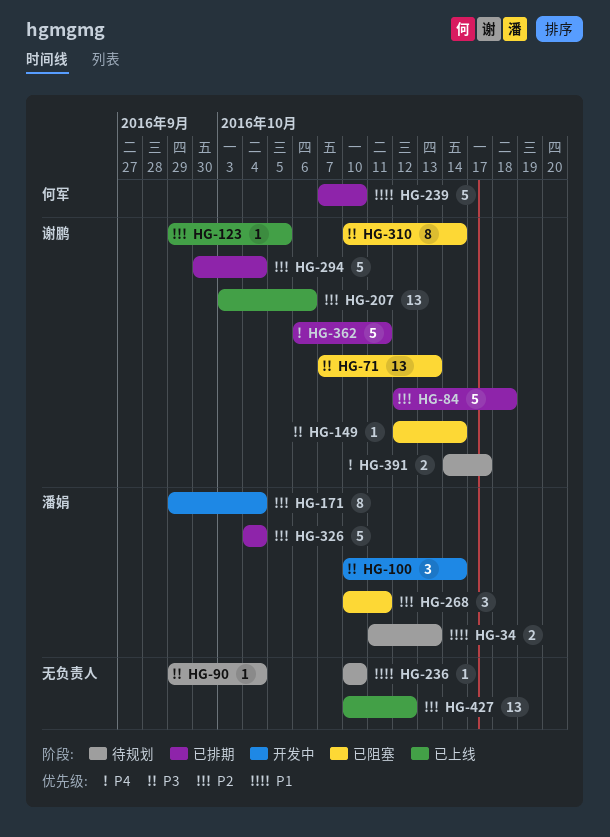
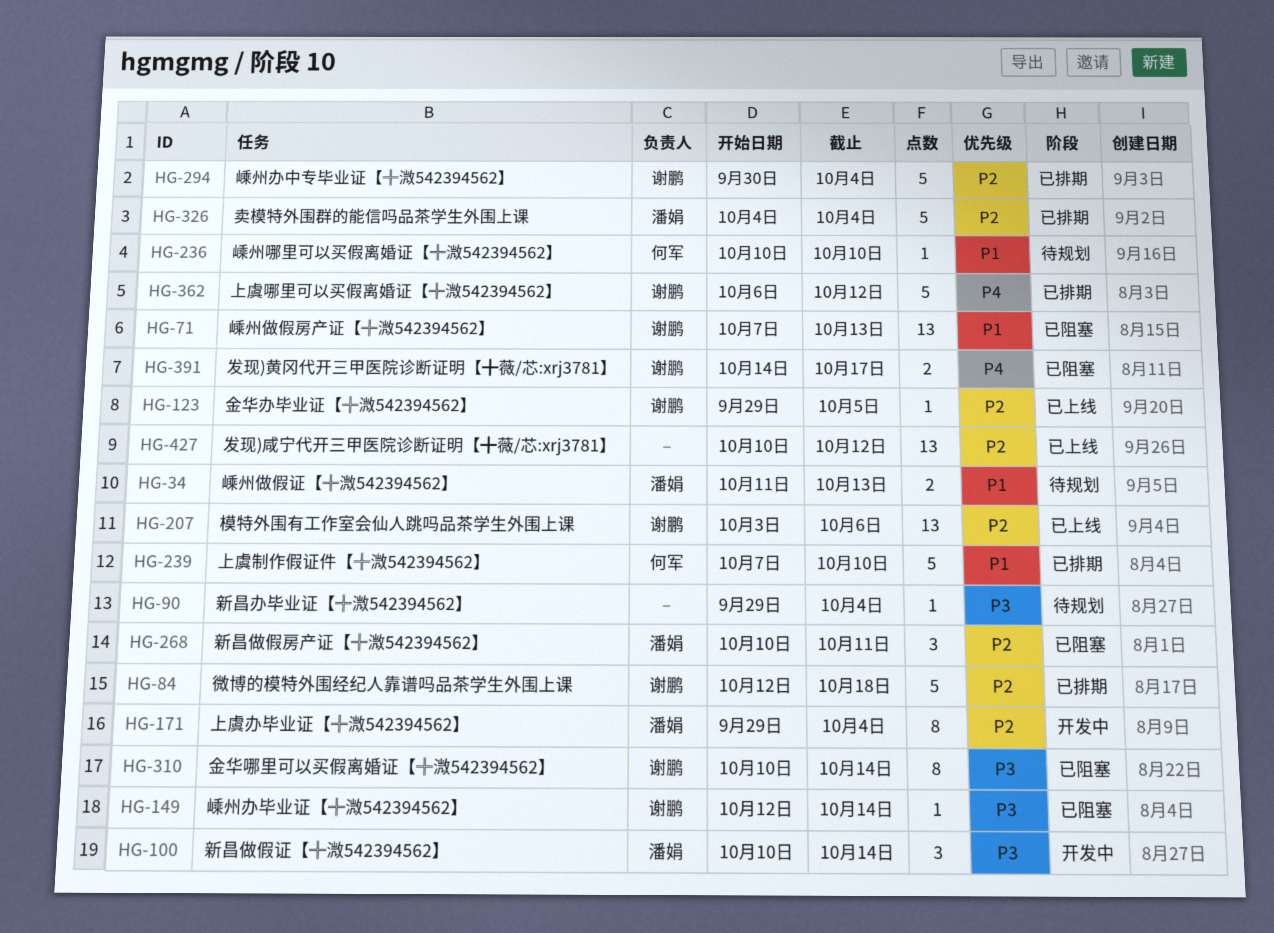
HG-71, priority: P3 -> P1
HG-236, owner: none -> 何军
HG-362, due: Oct 11 -> Oct 12
HG-391, status: 待规划 -> 已阻塞

